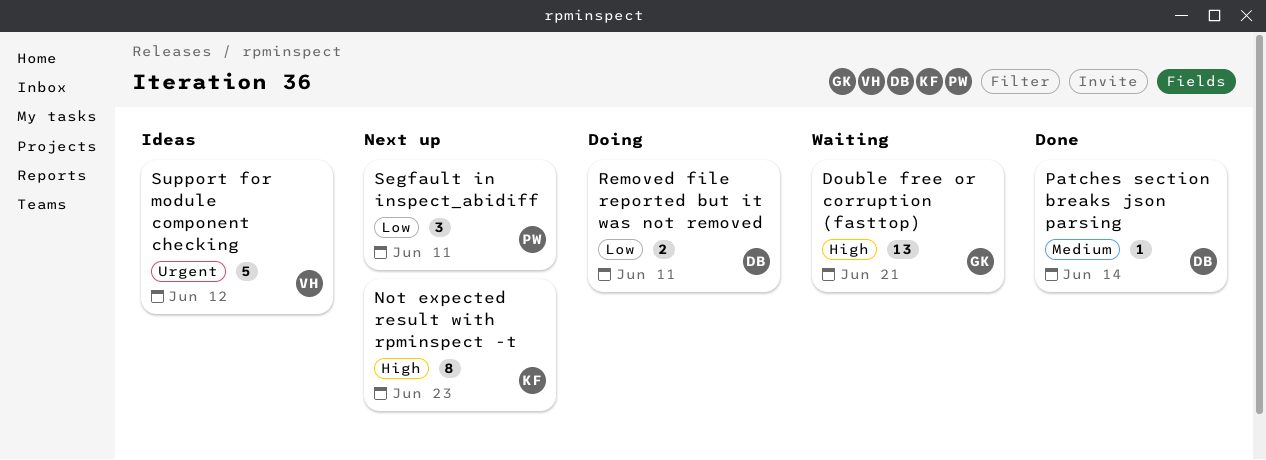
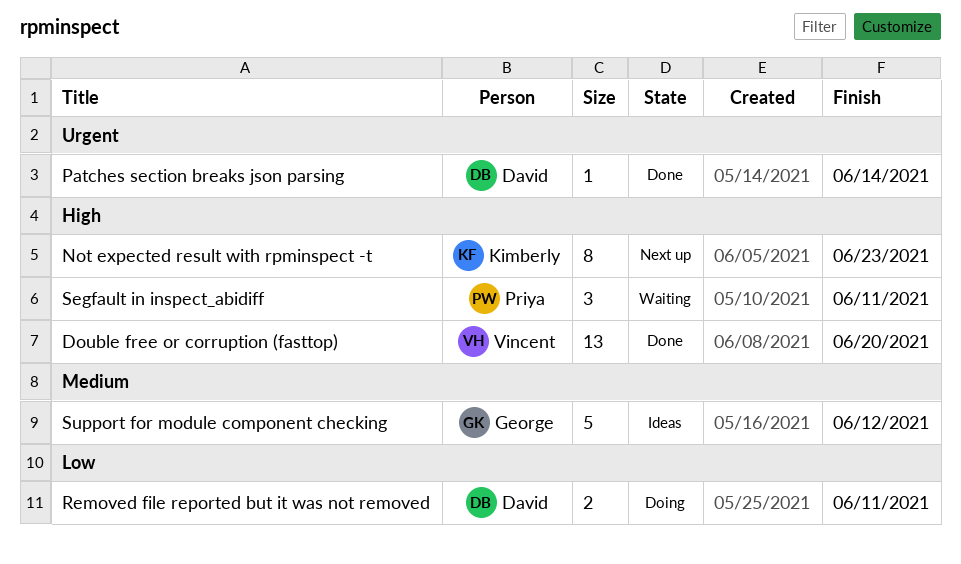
Double free or corruption (fasttop), status: Waiting -> Done
Double free or corruption (fasttop), owner: George -> Vincent
Double free or corruption (fasttop), due: Jun 21 -> Jun 20
Patches section breaks json parsing, priority: Medium -> Urgent
Segfault in inspect_abidiff, status: Next up -> Waiting
Segfault in inspect_abidiff, priority: Low -> High
Support for module component checking, owner: Vincent -> George
Support for module component checking, priority: Urgent -> Medium

